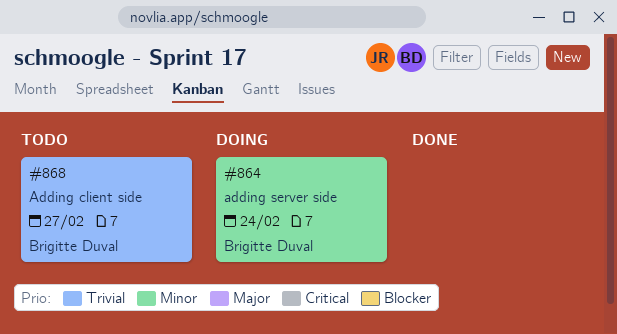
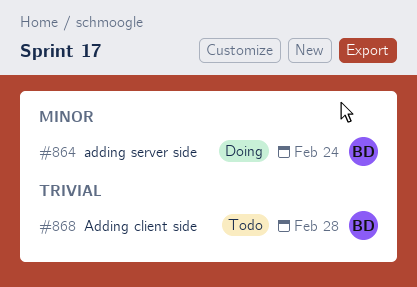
#868, due: Feb 27 -> Feb 28

